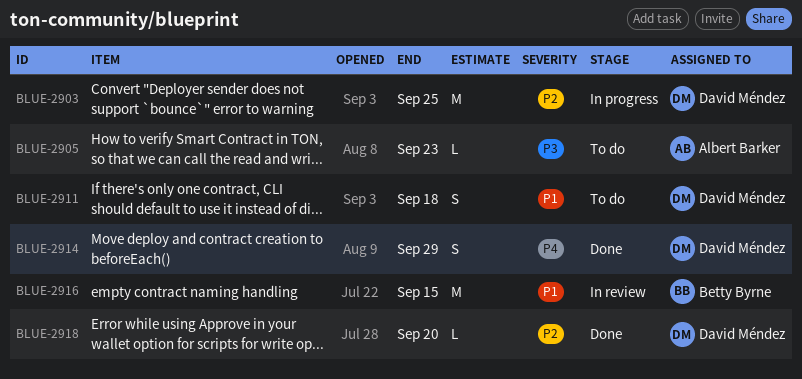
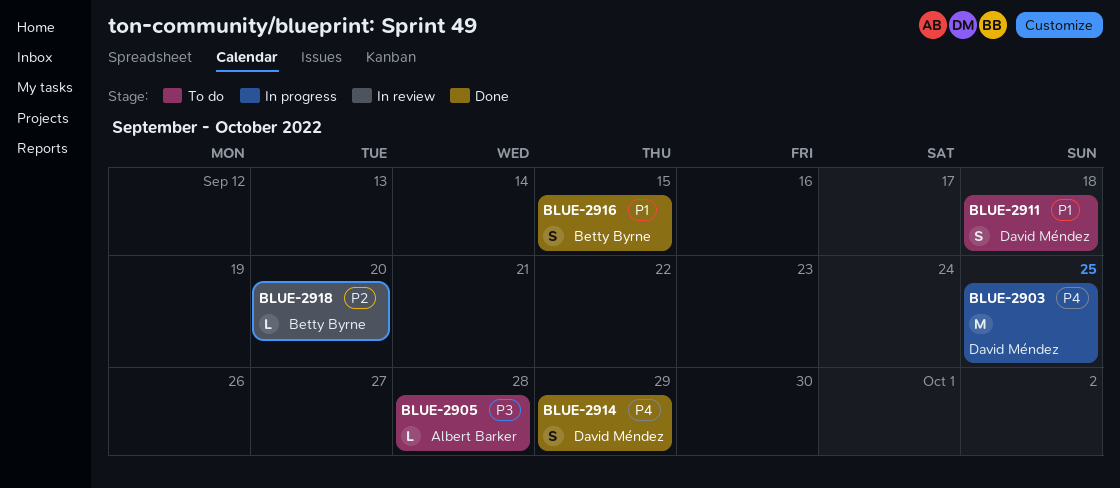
BLUE-2903, priority: P2 -> P4
BLUE-2905, due: Sep 23 -> Sep 28
BLUE-2916, status: In review -> Done
BLUE-2916, estimate: M -> S
BLUE-2918, status: Done -> In review
BLUE-2918, owner: David Méndez -> Betty Byrne

